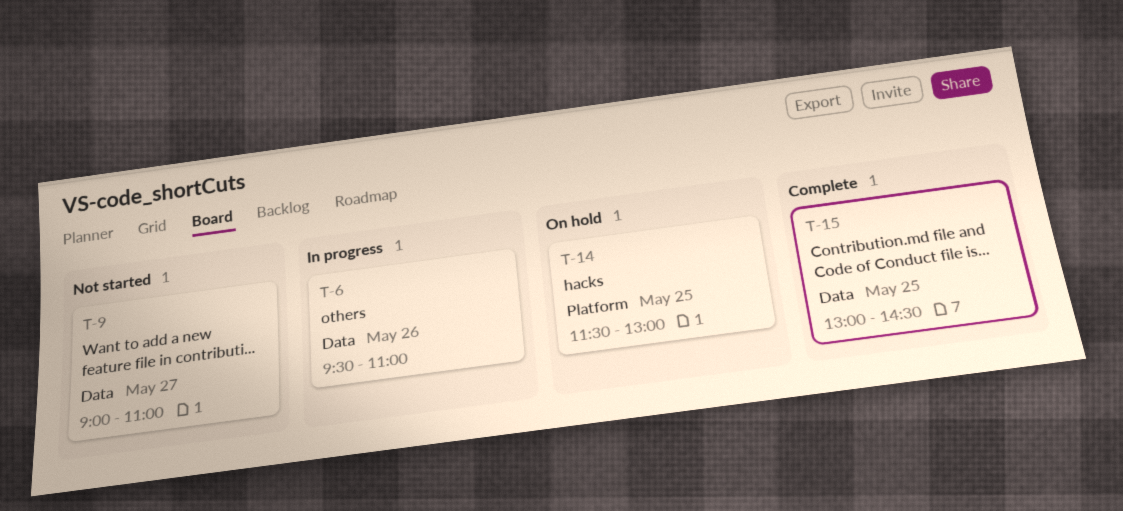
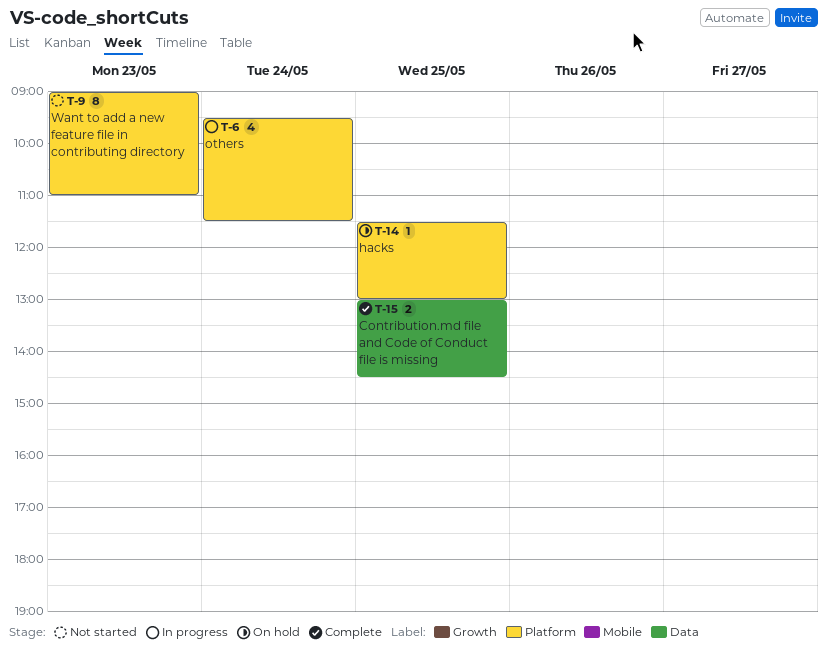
T-6, label: Data -> Platform
T-6, day: May 26 -> May 24
T-6, ends: 11:00 -> 11:30
T-9, label: Data -> Platform
T-9, day: May 27 -> May 23

